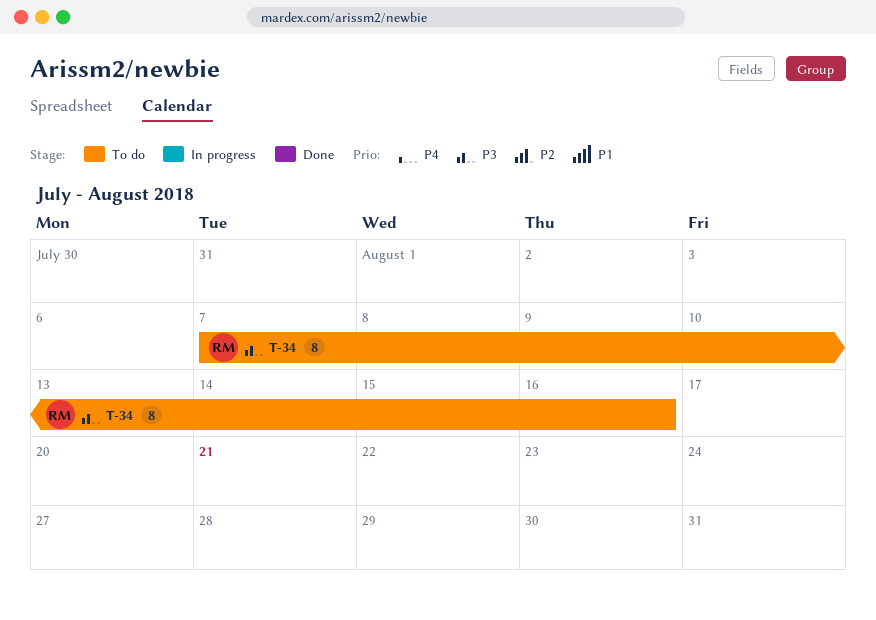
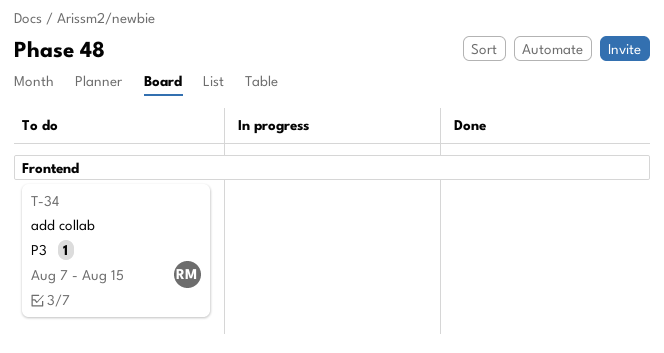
T-34, estimate: 8 -> 1
T-34, due: Aug 16 -> Aug 15

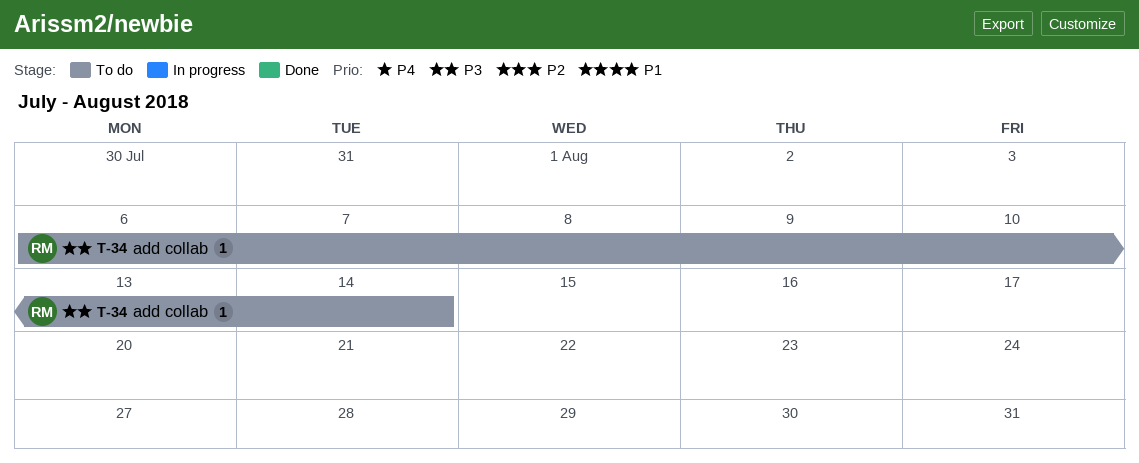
T-34, start: Aug 7 -> Aug 6
T-34, due: Aug 15 -> Aug 14

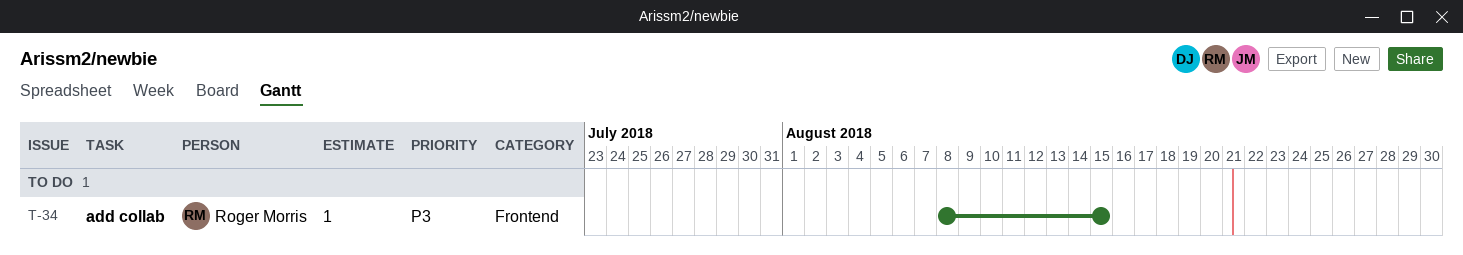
T-34, start: Aug 6 -> Aug 8
T-34, due: Aug 14 -> Aug 15

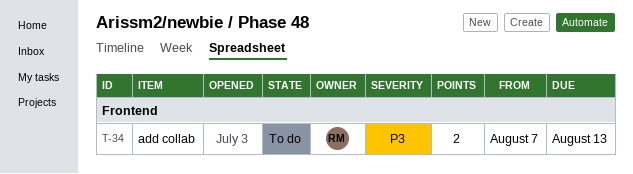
T-34, estimate: 1 -> 2
T-34, start: Aug 8 -> Aug 7
T-34, due: Aug 15 -> Aug 13

